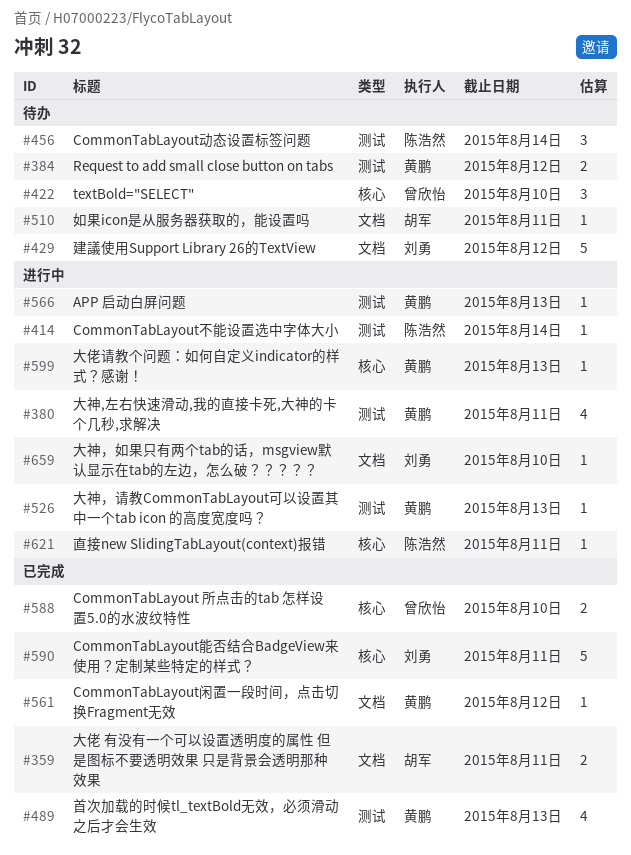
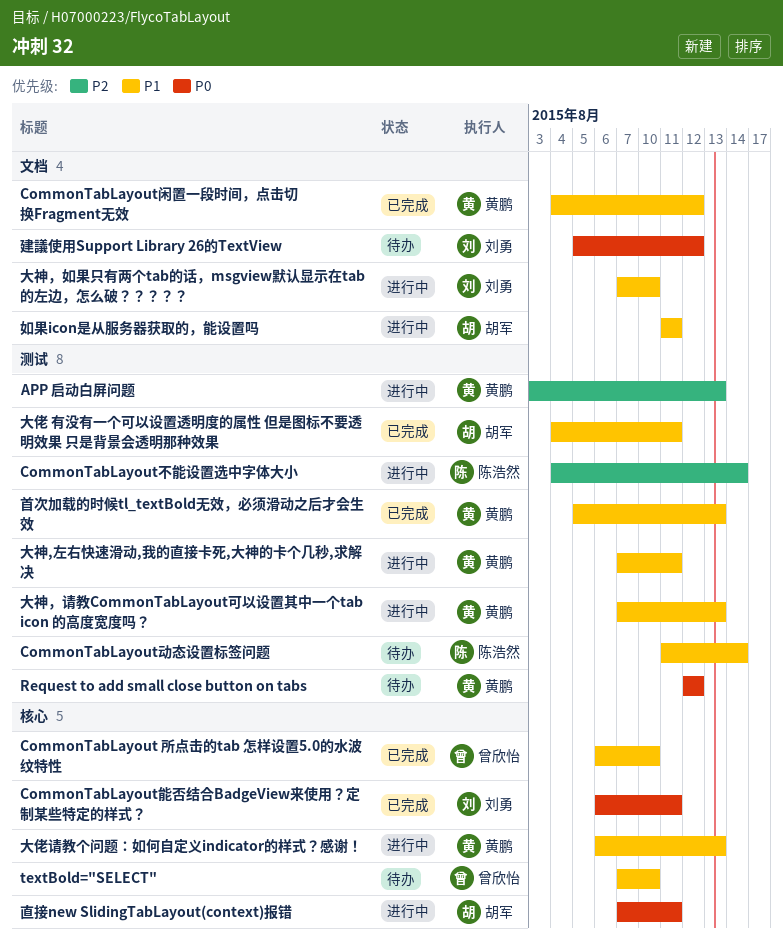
大佬 有没有一个可以设置透明度的属性 但是图标不要透明效果 只是背景会透明那种效果, label: 文档 -> 测试
如果icon是从服务器获取的，能设置吗, status: 待办 -> 进行中
直接new SlidingTabLayout(context)报错, owner: 陈浩然 -> 胡军

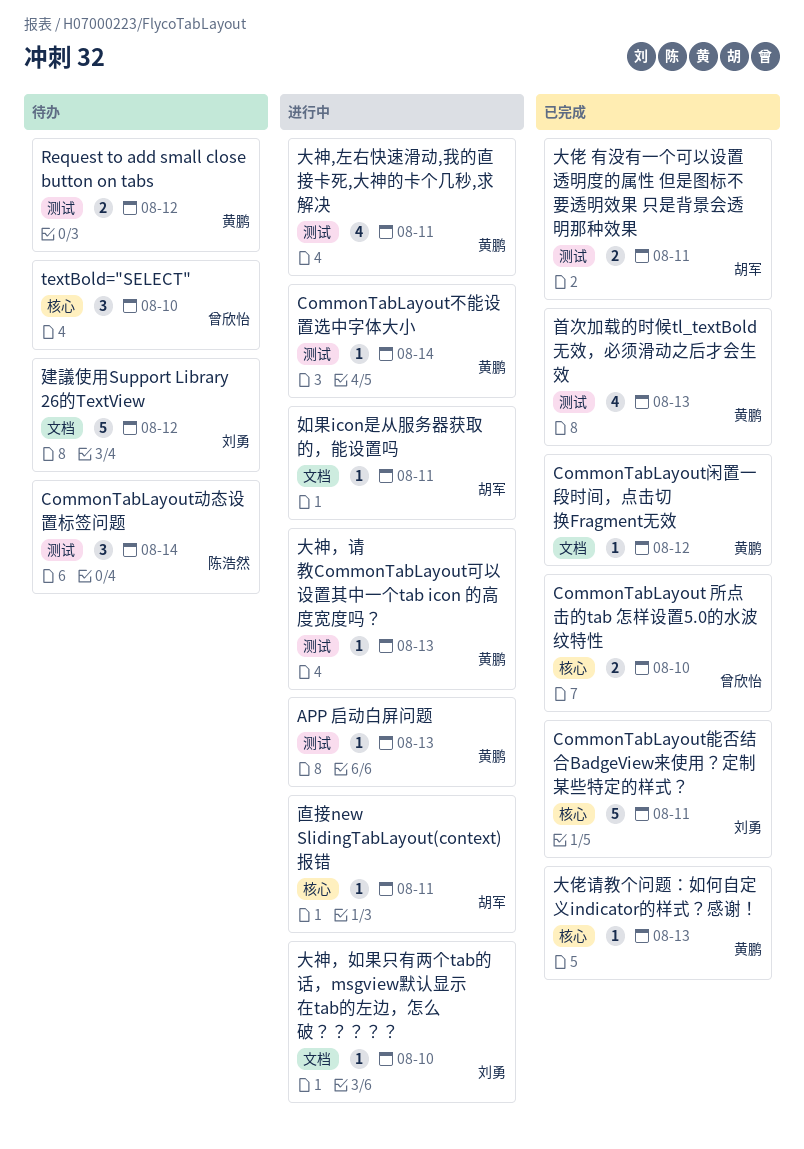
CommonTabLayout不能设置选中字体大小, owner: 陈浩然 -> 黄鹏
大佬请教个问题：如何自定义indicator的样式？感谢！, status: 进行中 -> 已完成

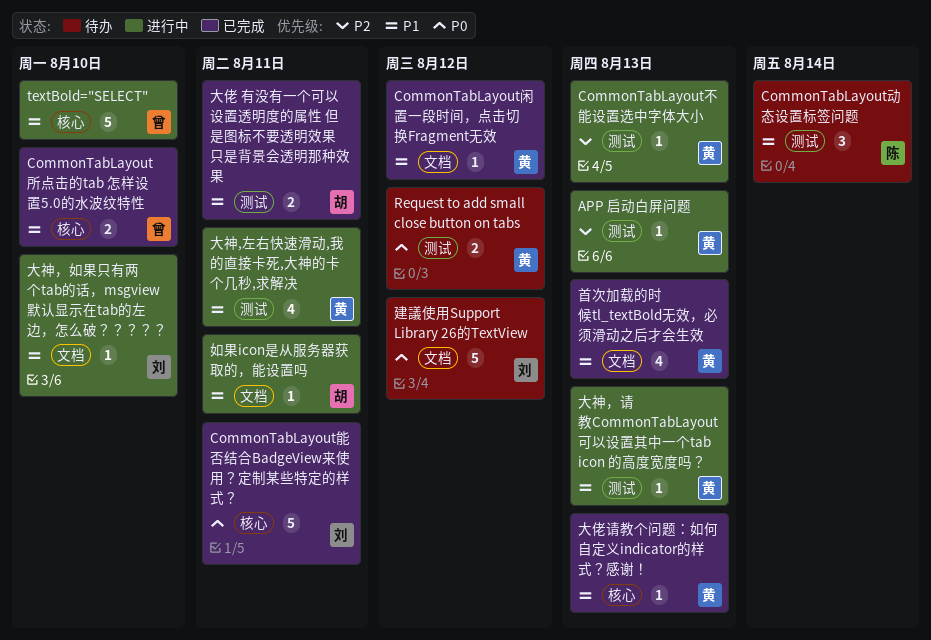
CommonTabLayout不能设置选中字体大小, due: Aug 14 -> Aug 13
textBold="SELECT", status: 待办 -> 进行中
textBold="SELECT", estimate: 3 -> 5
直接new SlidingTabLayout(context)报错: present -> none
首次加载的时候tl_textBold无效，必须滑动之后才会生效, label: 测试 -> 文档

